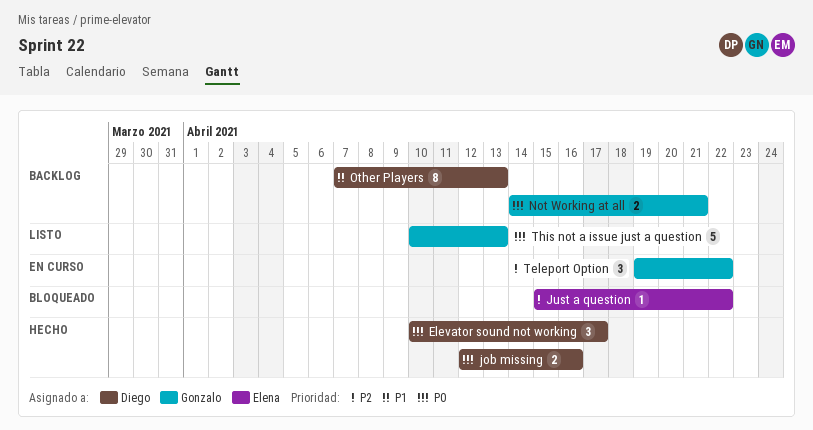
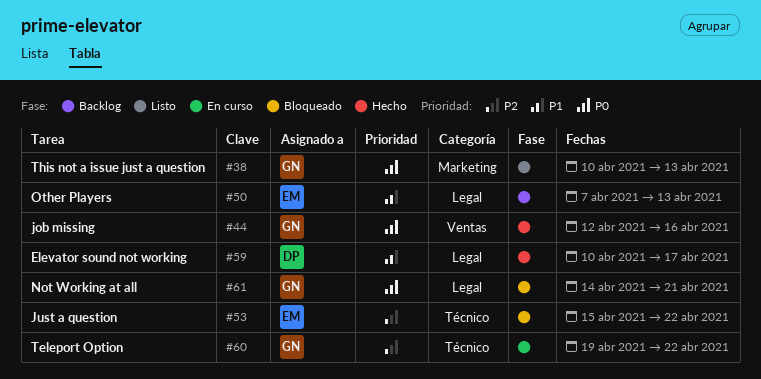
Elevator sound not working, priority: P0 -> P1
job missing, owner: Diego -> Gonzalo
Not Working at all, status: Backlog -> Bloqueado
Other Players, owner: Diego -> Elena

